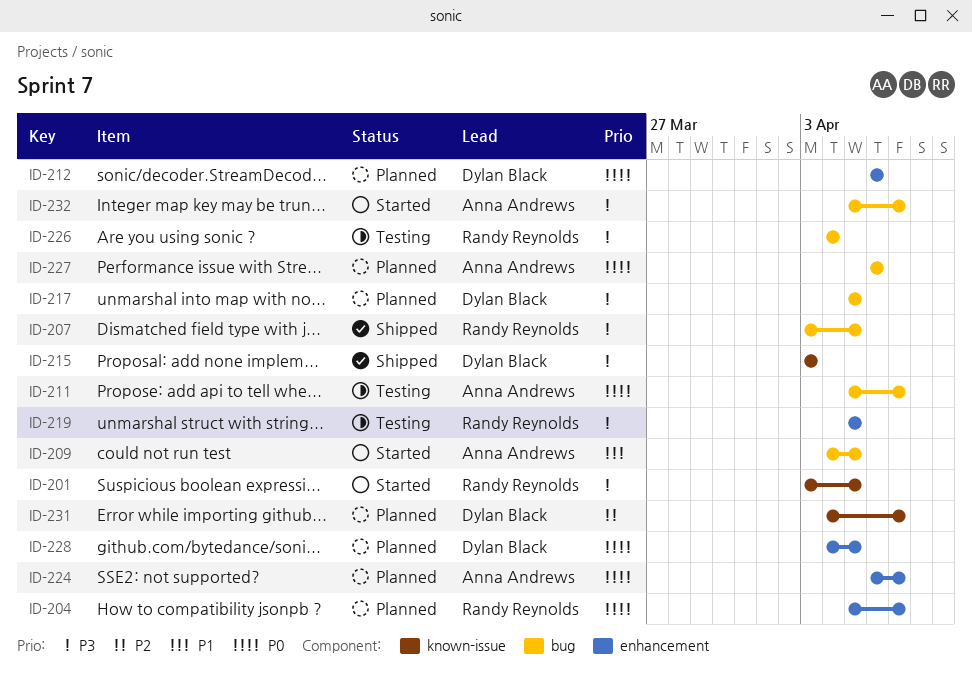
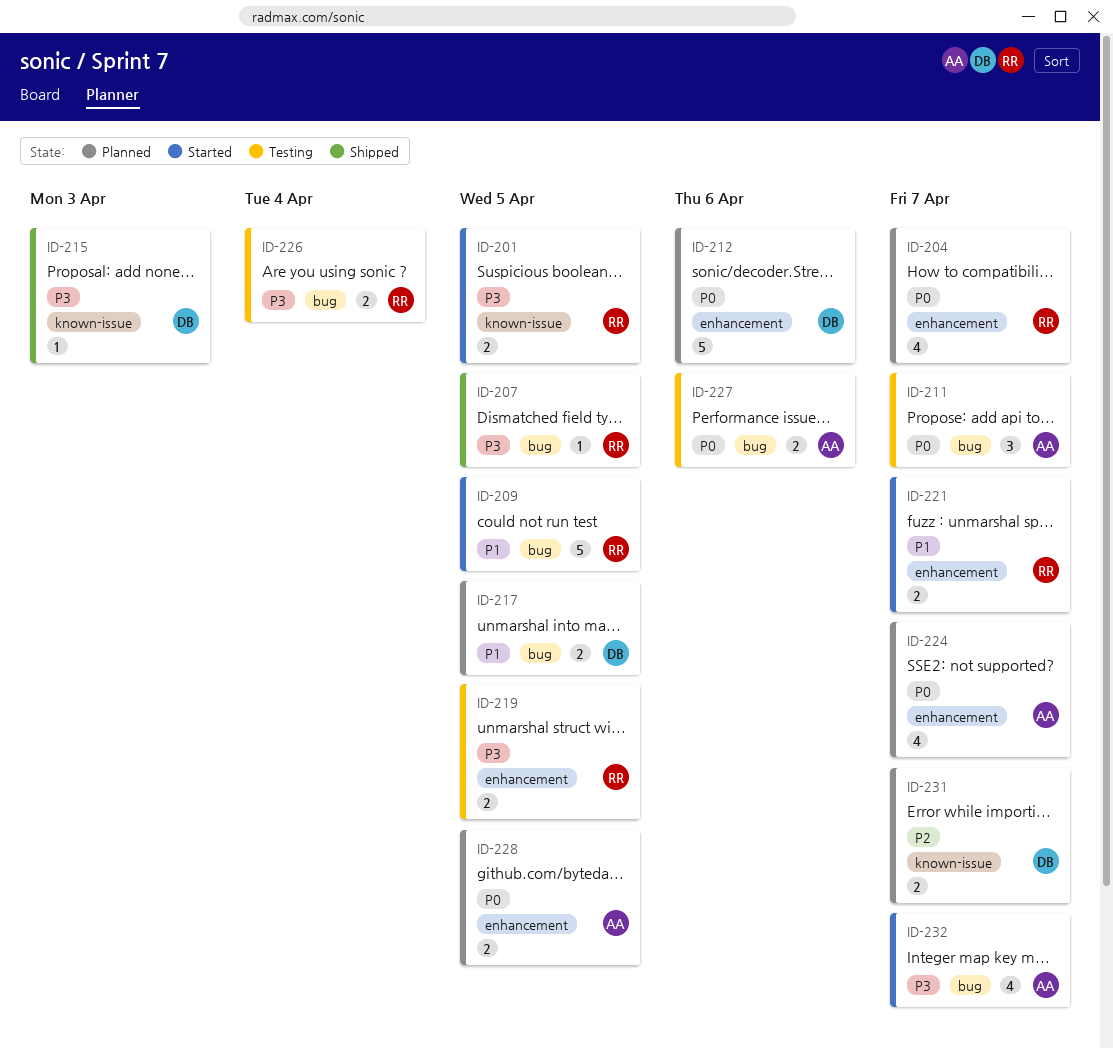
ID-209, owner: Anna Andrews -> Randy Reynolds
ID-217, priority: P3 -> P1
ID-221: none -> present
ID-227, status: Planned -> Testing
ID-228, owner: Dylan Black -> Anna Andrews

